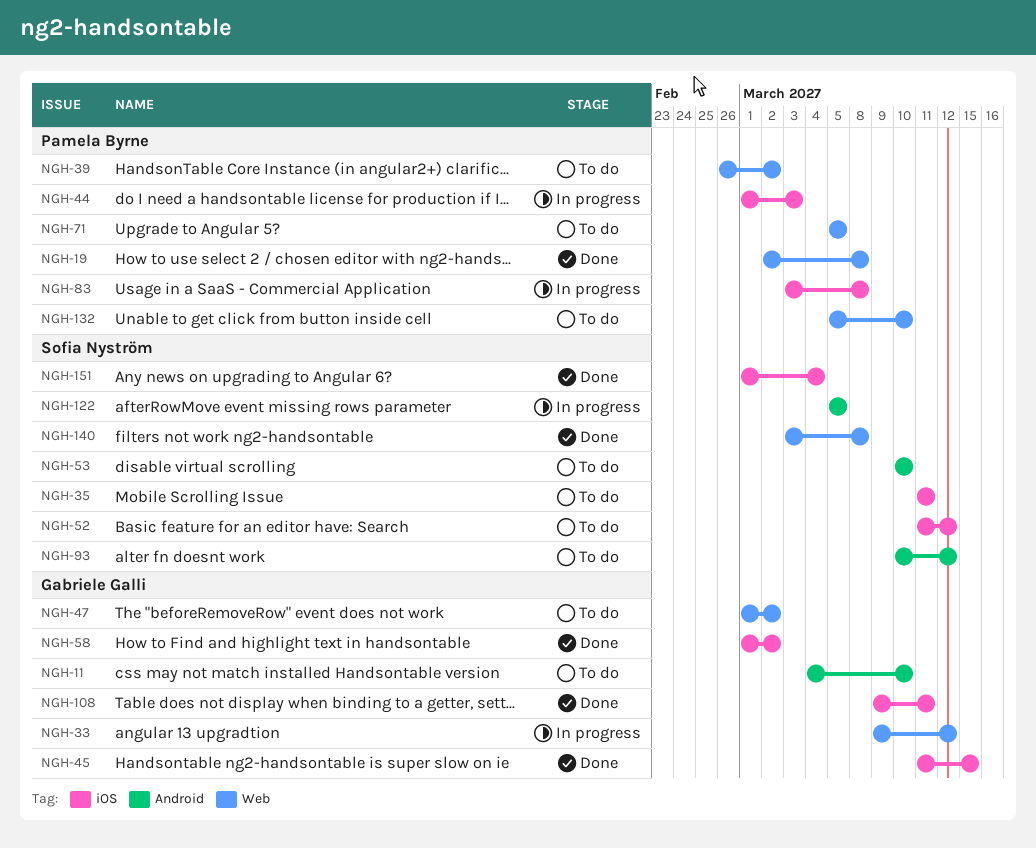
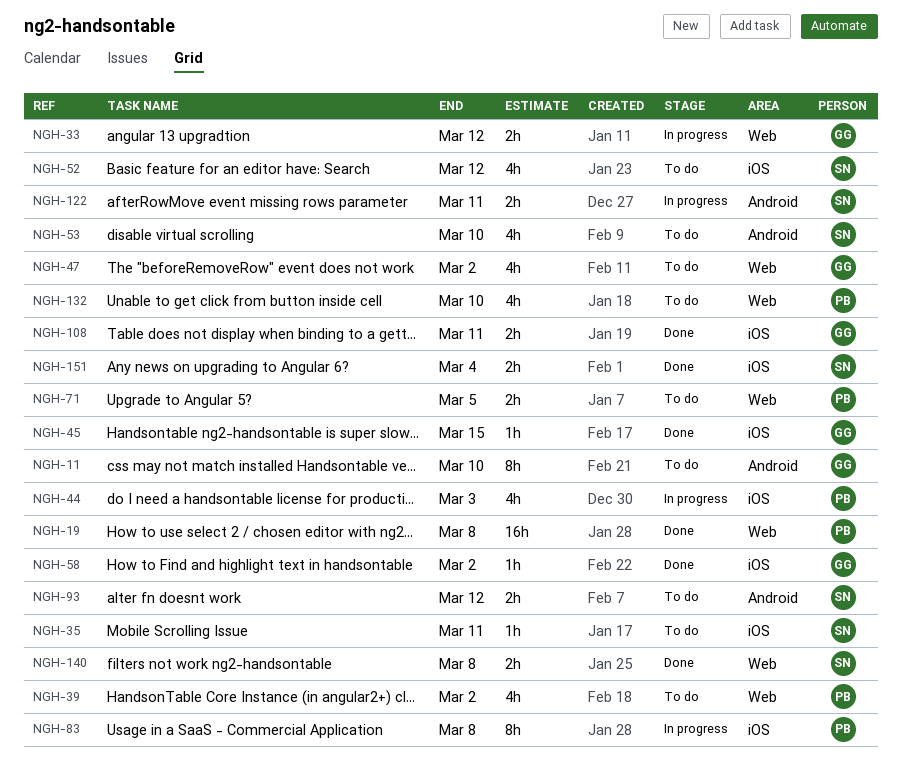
NGH-122, due: Mar 5 -> Mar 11

